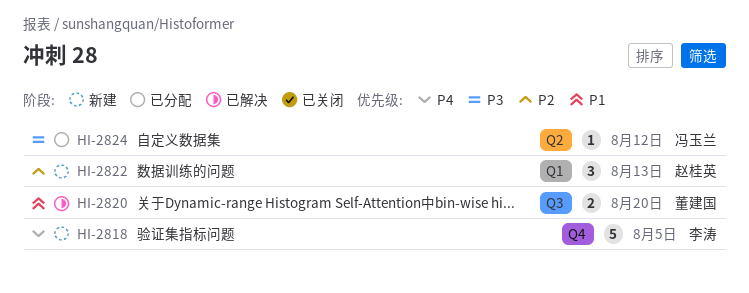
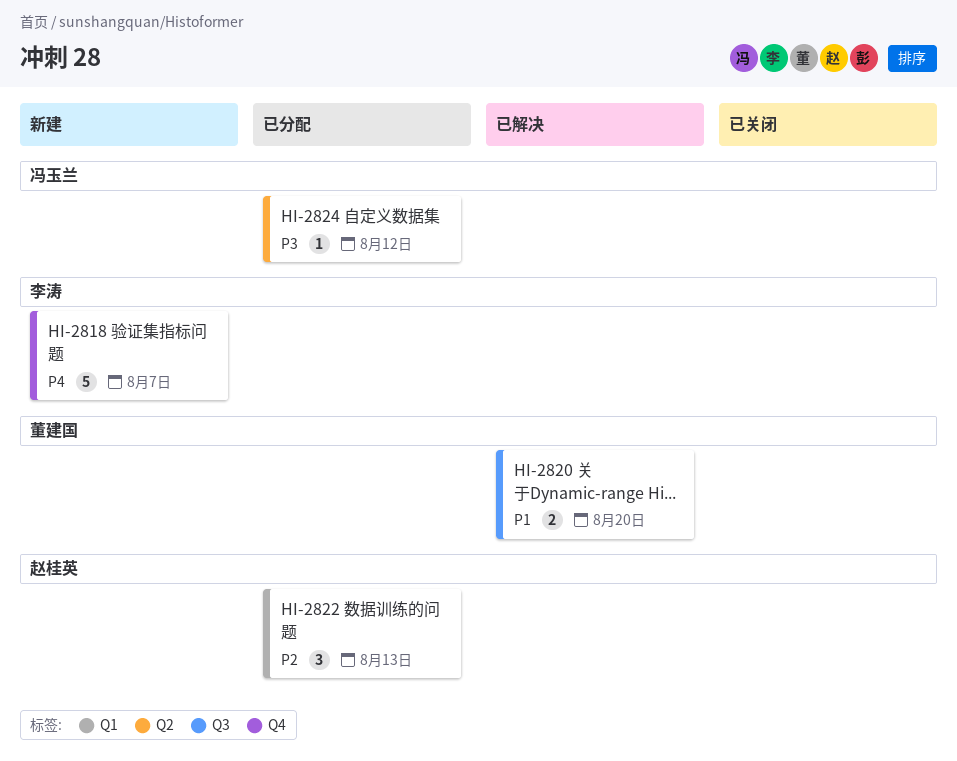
HI-2818, due: Aug 5 -> Aug 7
HI-2822, status: 新建 -> 已分配

